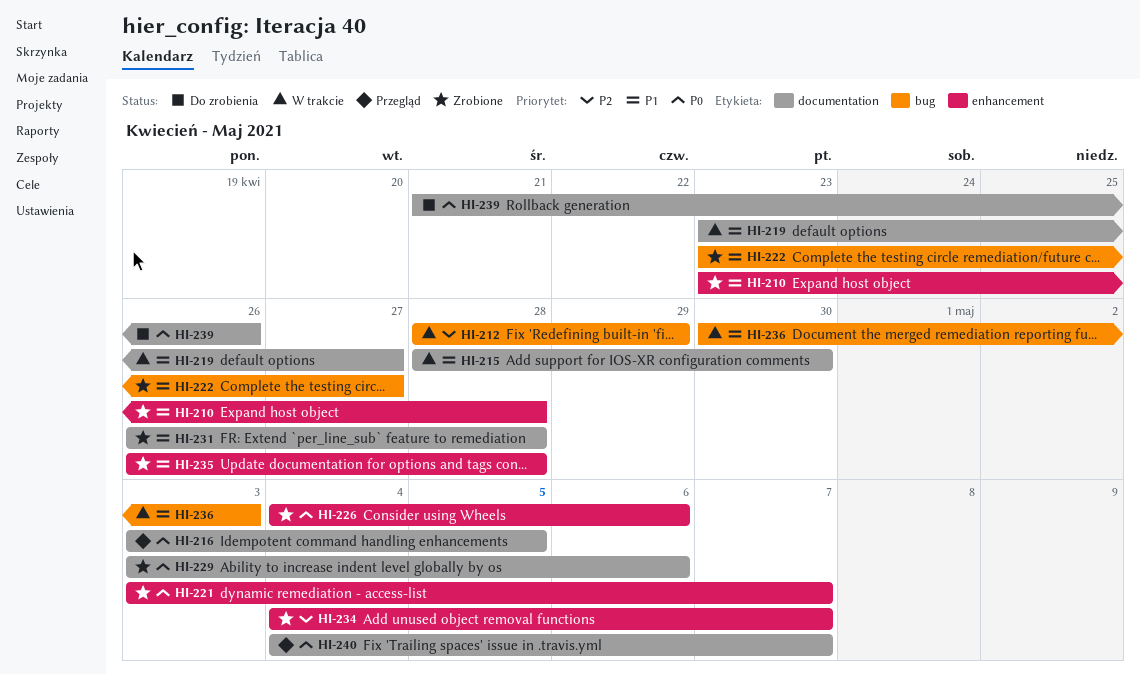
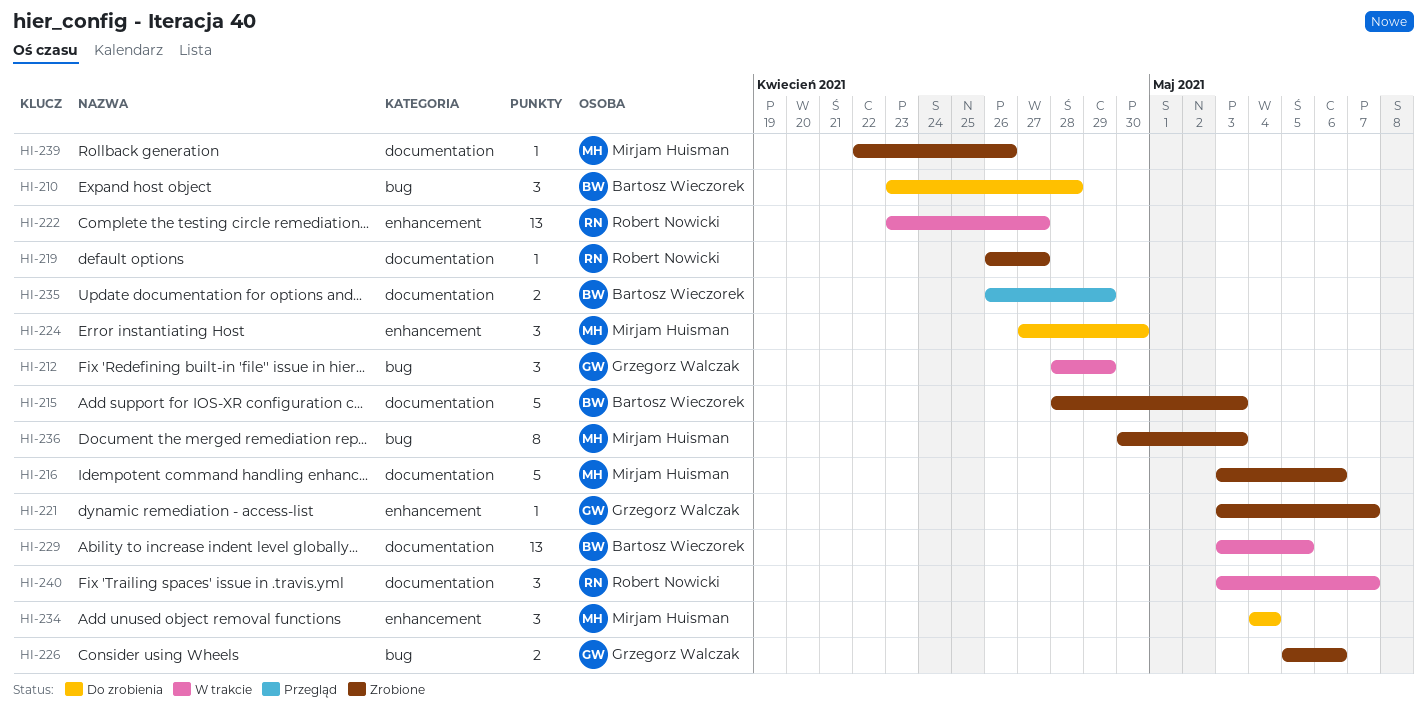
HI-210, status: Zrobione -> Do zrobienia
HI-210, label: enhancement -> bug
HI-215, status: W trakcie -> Zrobione
HI-215, due: Apr 30 -> May 3
HI-216, status: Przegląd -> Zrobione
HI-216, due: May 5 -> May 6
HI-219, status: W trakcie -> Zrobione
HI-219, start: Apr 23 -> Apr 26
HI-222, status: Zrobione -> W trakcie
HI-222, label: bug -> enhancement
HI-224: none -> present
HI-226, label: enhancement -> bug
HI-226, start: May 4 -> May 5
HI-229, status: Zrobione -> W trakcie
HI-229, due: May 6 -> May 5
HI-231: present -> none
HI-234, status: Zrobione -> Do zrobienia
HI-234, due: May 7 -> May 4
HI-235, status: Zrobione -> Przegląd
HI-235, label: enhancement -> documentation
HI-235, due: Apr 28 -> Apr 29
HI-236, status: W trakcie -> Zrobione
HI-239, status: Do zrobienia -> Zrobione
HI-239, start: Apr 21 -> Apr 22
HI-240, status: Przegląd -> W trakcie
HI-240, start: May 4 -> May 3

